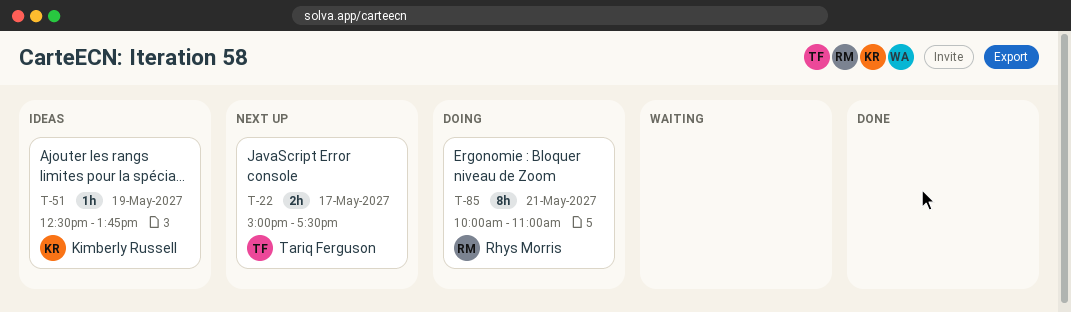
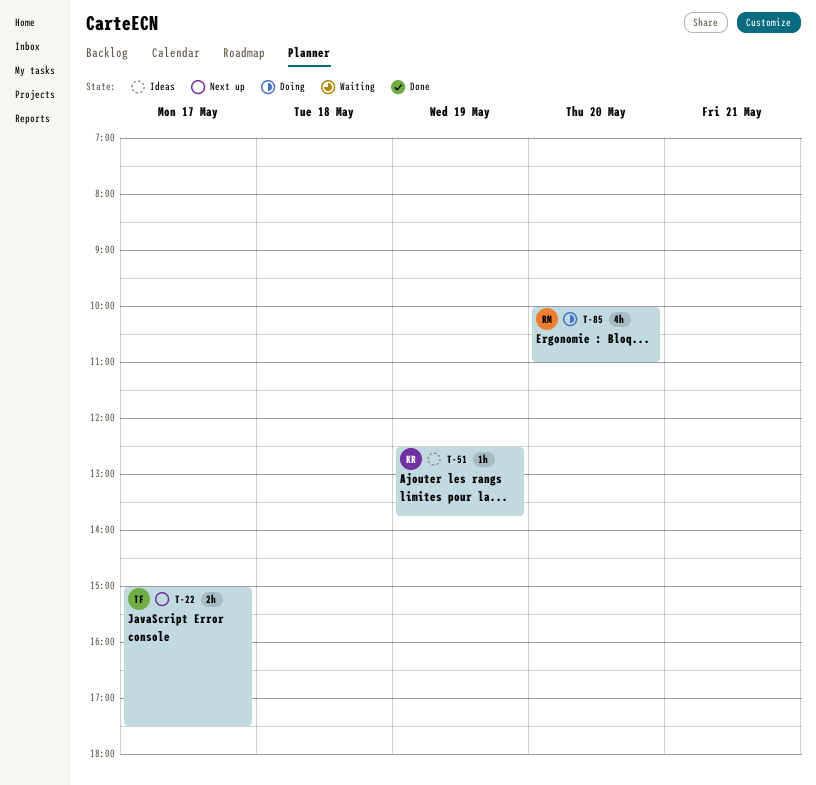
T-85, estimate: 8h -> 4h
T-85, day: May 21 -> May 20

